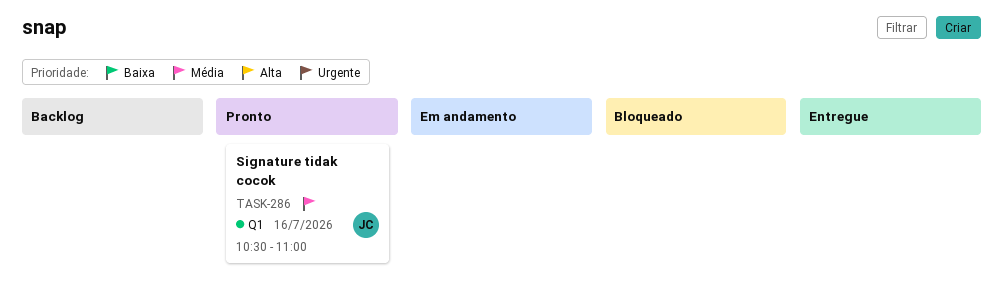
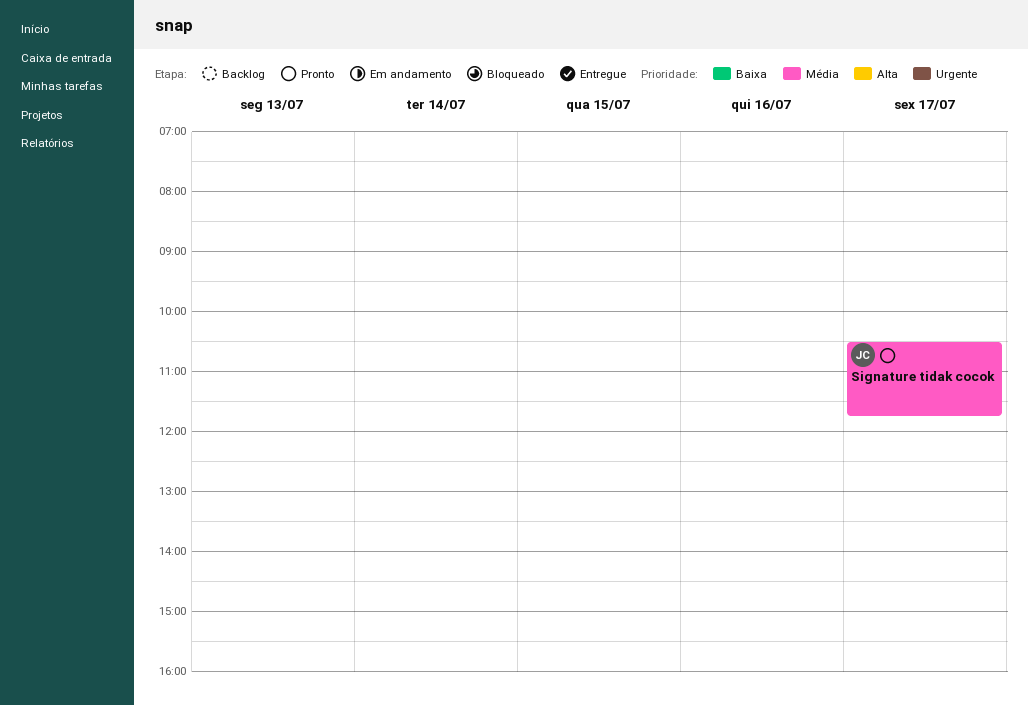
Signature tidak cocok, day: Jul 16 -> Jul 17
Signature tidak cocok, ends: 11:00 -> 11:45

